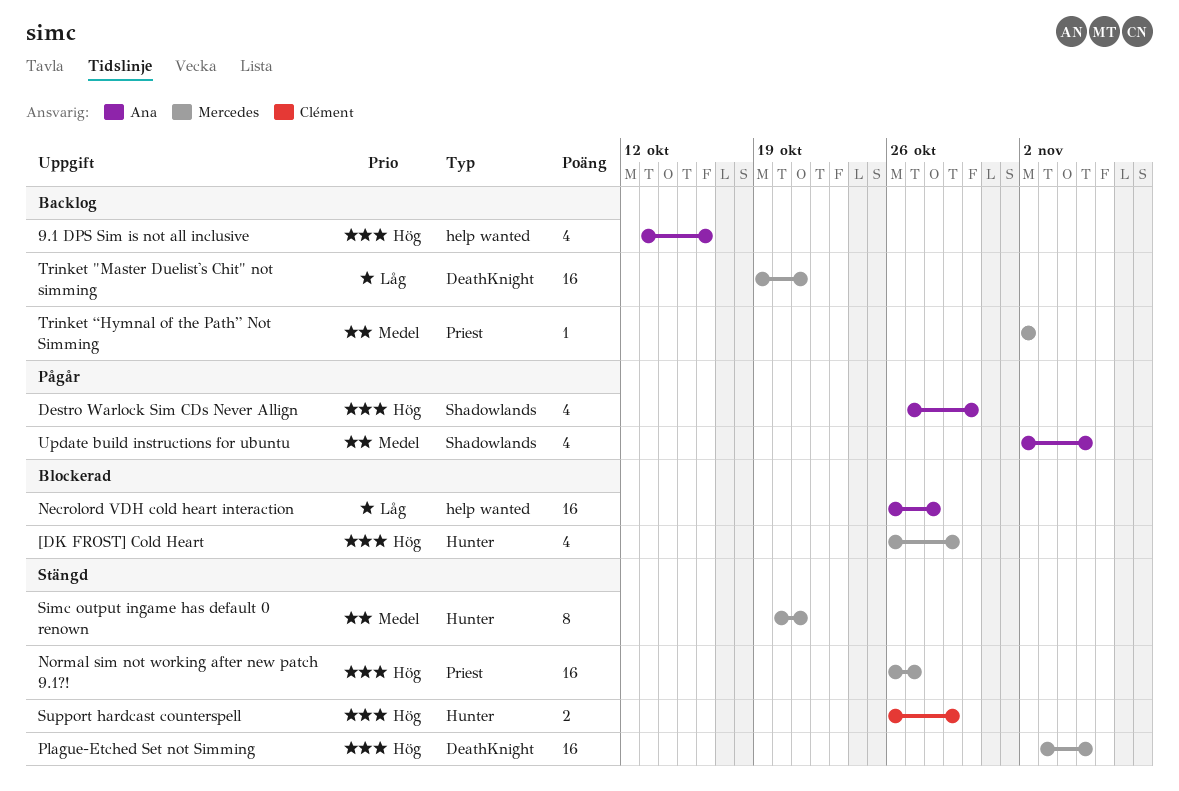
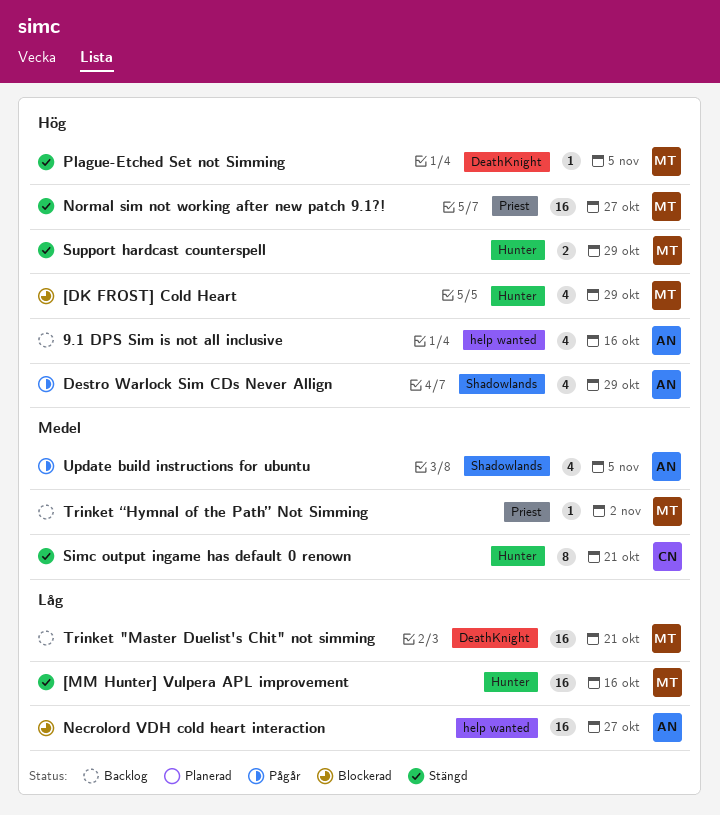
[MM Hunter] Vulpera APL improvement: none -> present
Destro Warlock Sim CDs Never Allign, due: Oct 30 -> Oct 29
Necrolord VDH cold heart interaction, due: Oct 28 -> Oct 27
Plague-Etched Set not Simming, estimate: 16 -> 1
Simc output ingame has default 0 renown, owner: Mercedes -> Clément
Support hardcast counterspell, owner: Clément -> Mercedes

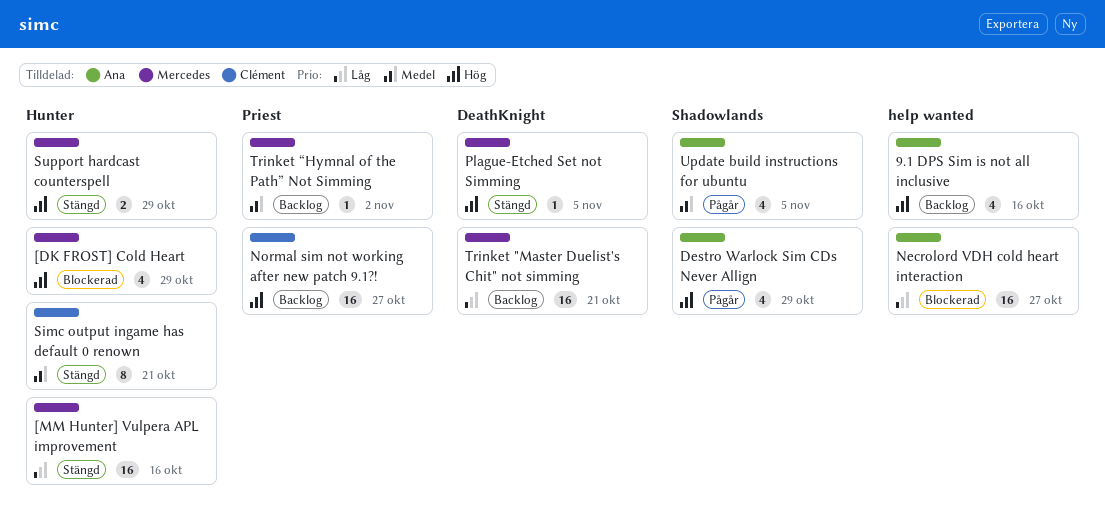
Normal sim not working after new patch 9.1?!, status: Stängd -> Backlog
Normal sim not working after new patch 9.1?!, owner: Mercedes -> Clément

